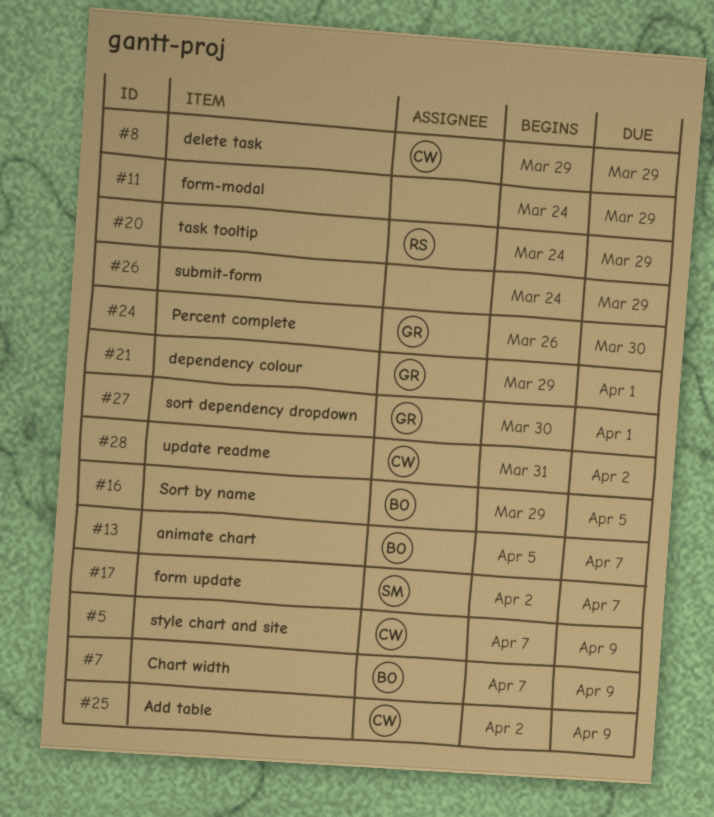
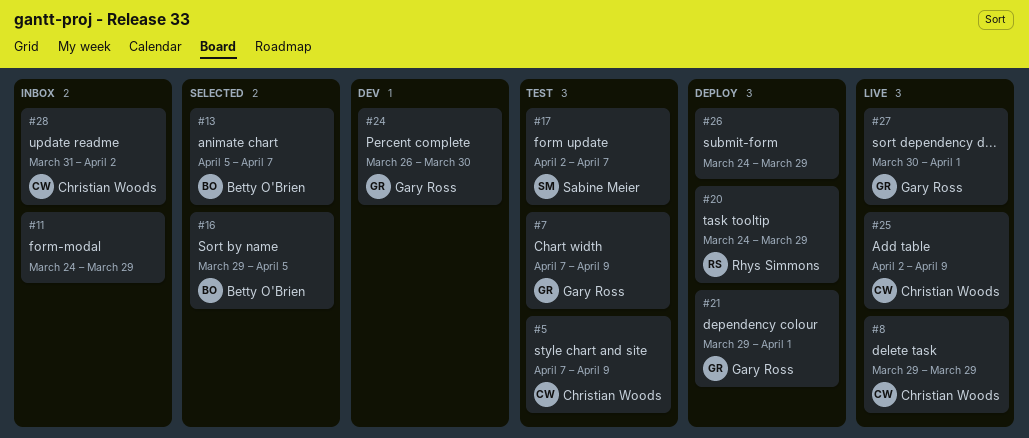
#7, owner: Betty O'Brien -> Gary Ross

